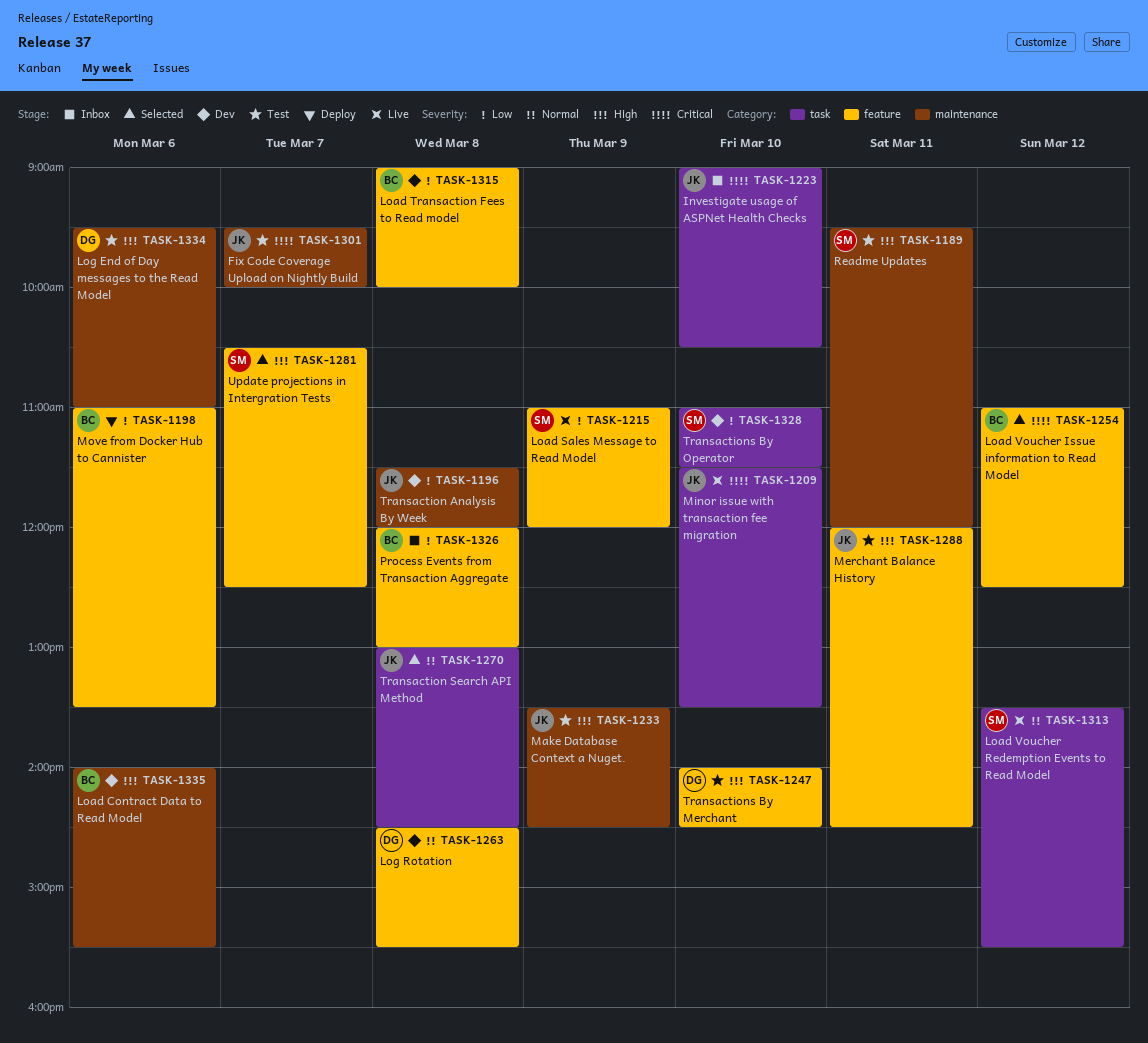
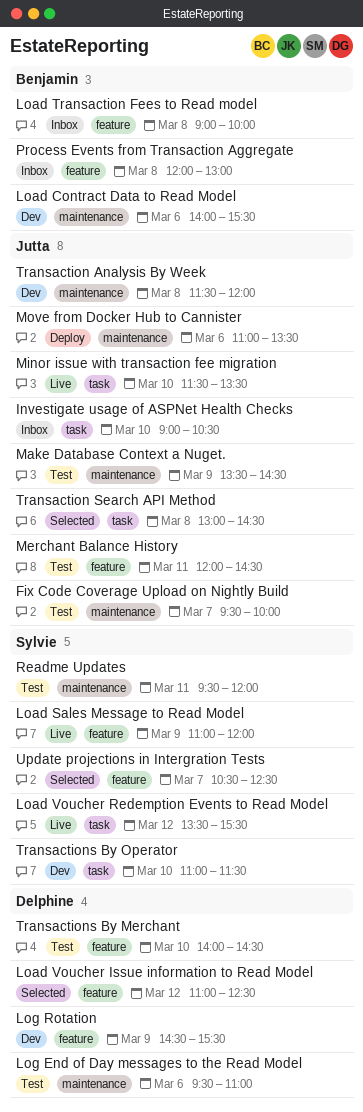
Load Transaction Fees to Read model, status: Dev -> Inbox
Load Voucher Issue information to Read Model, owner: Benjamin -> Delphine
Log Rotation, day: Mar 8 -> Mar 9
Move from Docker Hub to Cannister, owner: Benjamin -> Jutta
Move from Docker Hub to Cannister, label: feature -> maintenance

